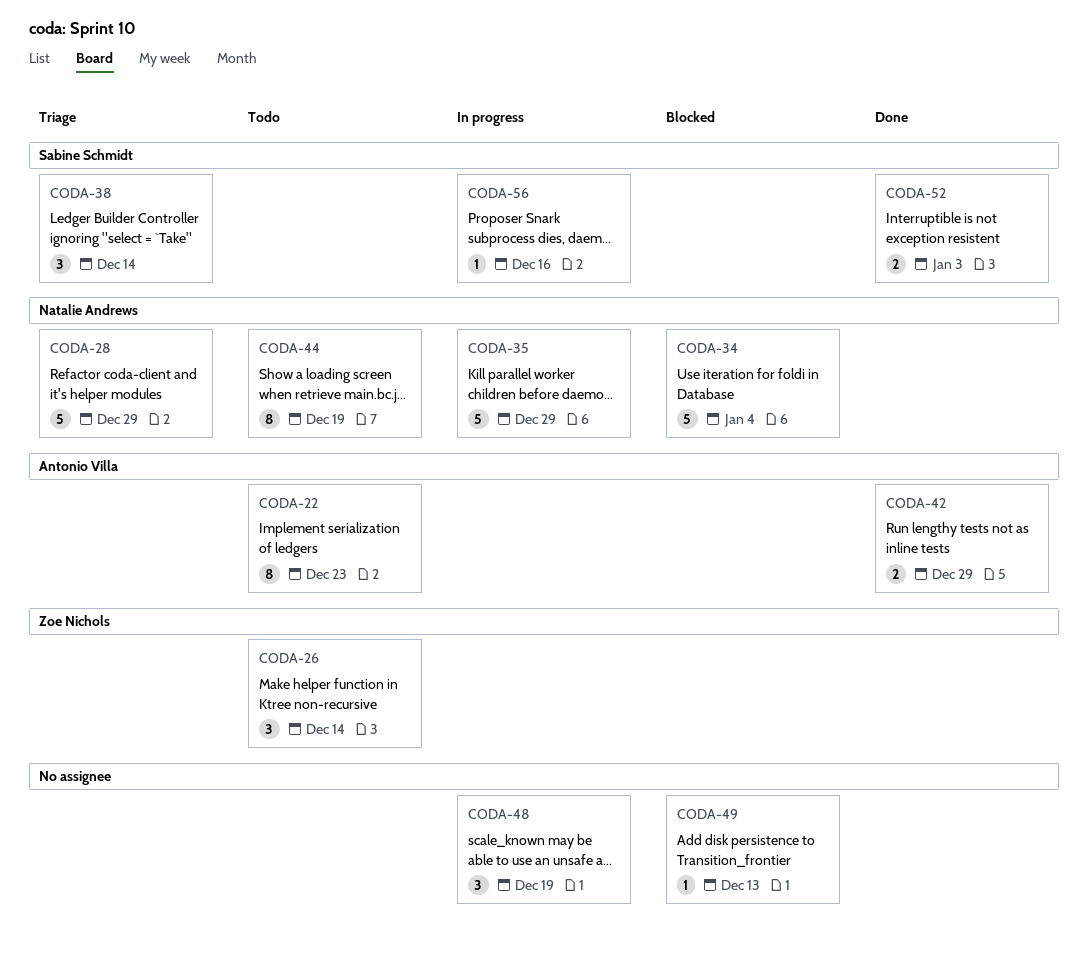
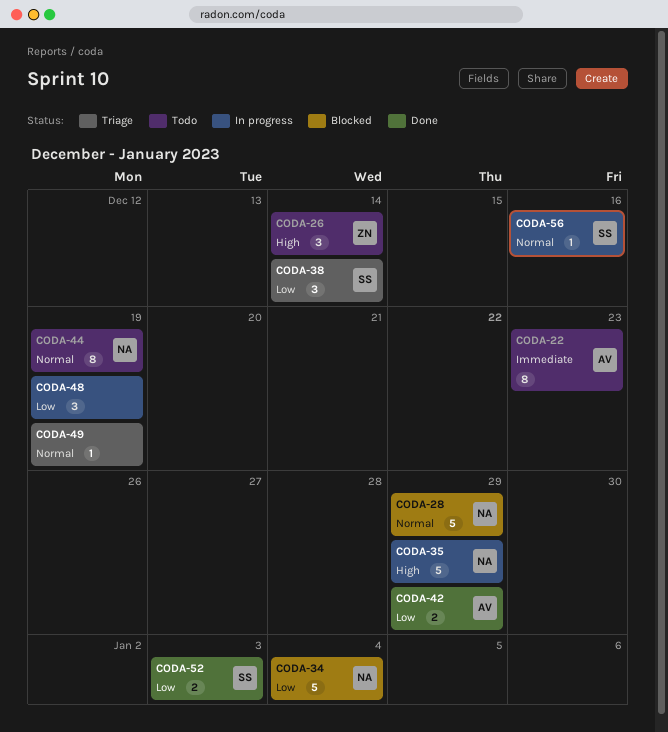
CODA-28, status: Triage -> Blocked
CODA-49, status: Blocked -> Triage
CODA-49, due: Dec 13 -> Dec 19

